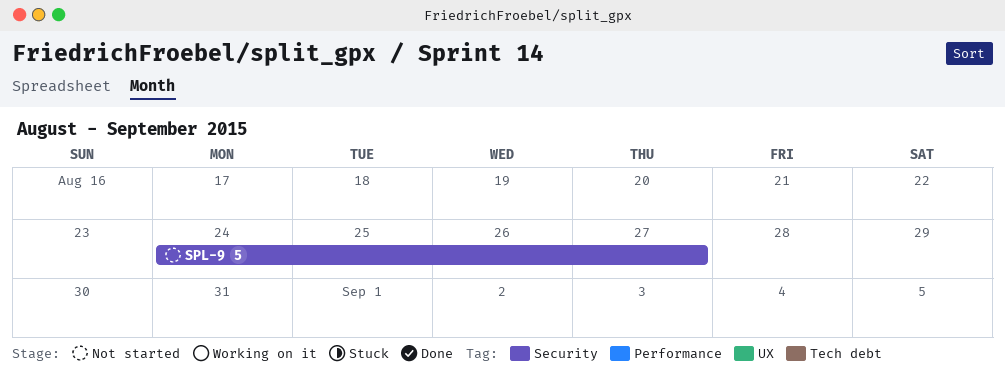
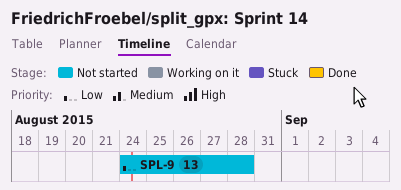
SPL-9, estimate: 5 -> 13
SPL-9, due: Aug 27 -> Aug 28

